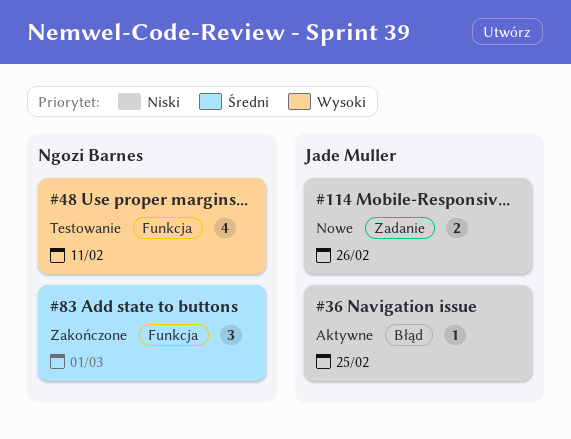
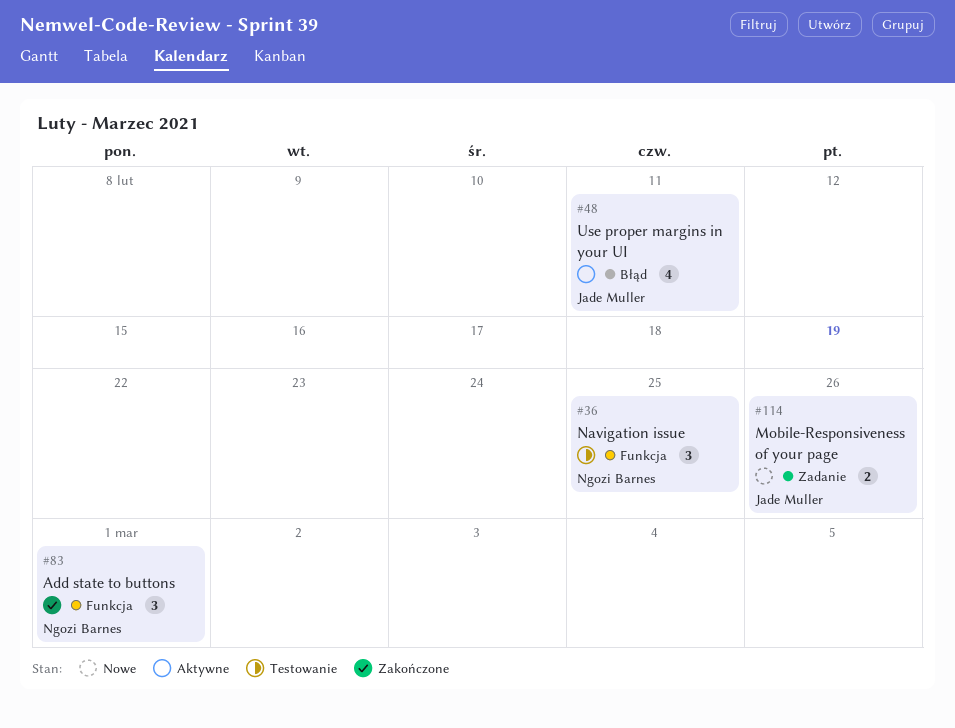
#36, status: Aktywne -> Testowanie
#36, owner: Jade Muller -> Ngozi Barnes
#36, label: Błąd -> Funkcja
#36, estimate: 1 -> 3
#48, status: Testowanie -> Aktywne
#48, owner: Ngozi Barnes -> Jade Muller
#48, label: Funkcja -> Błąd

